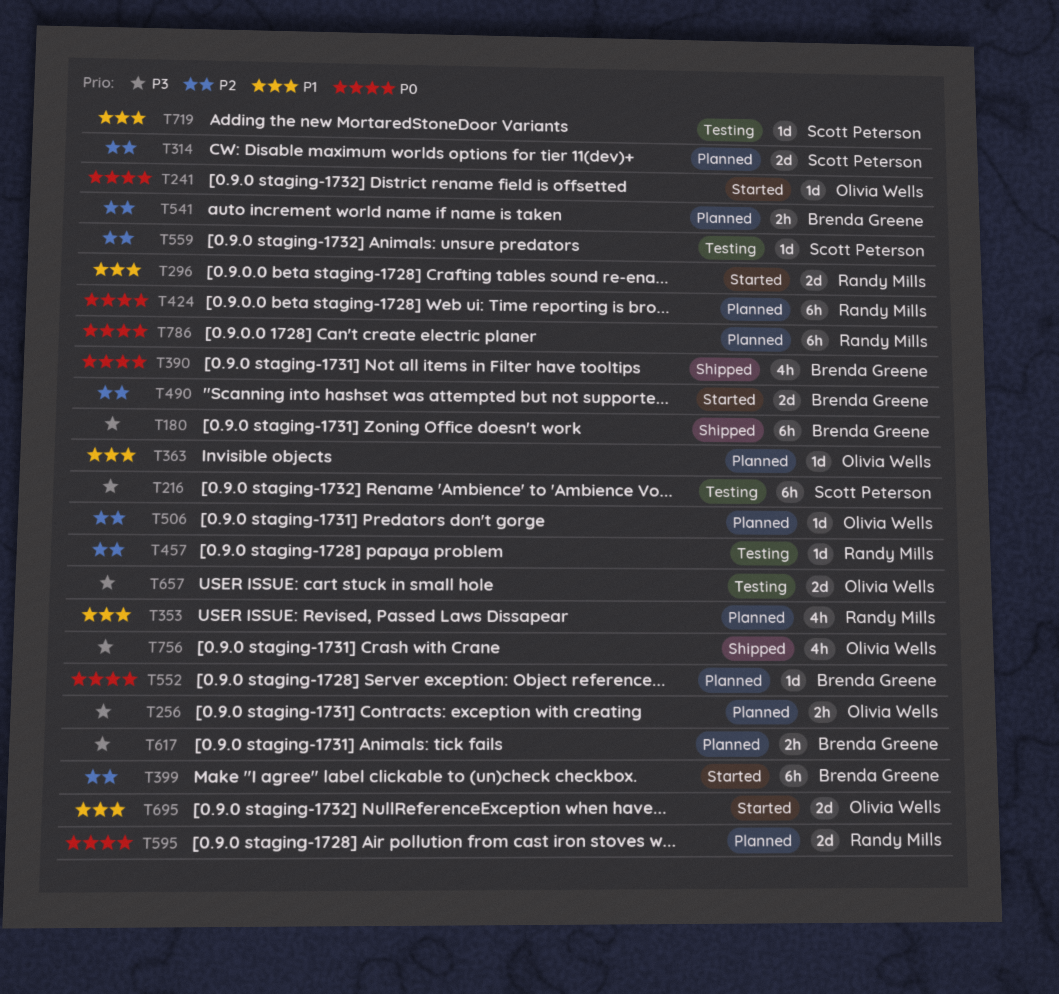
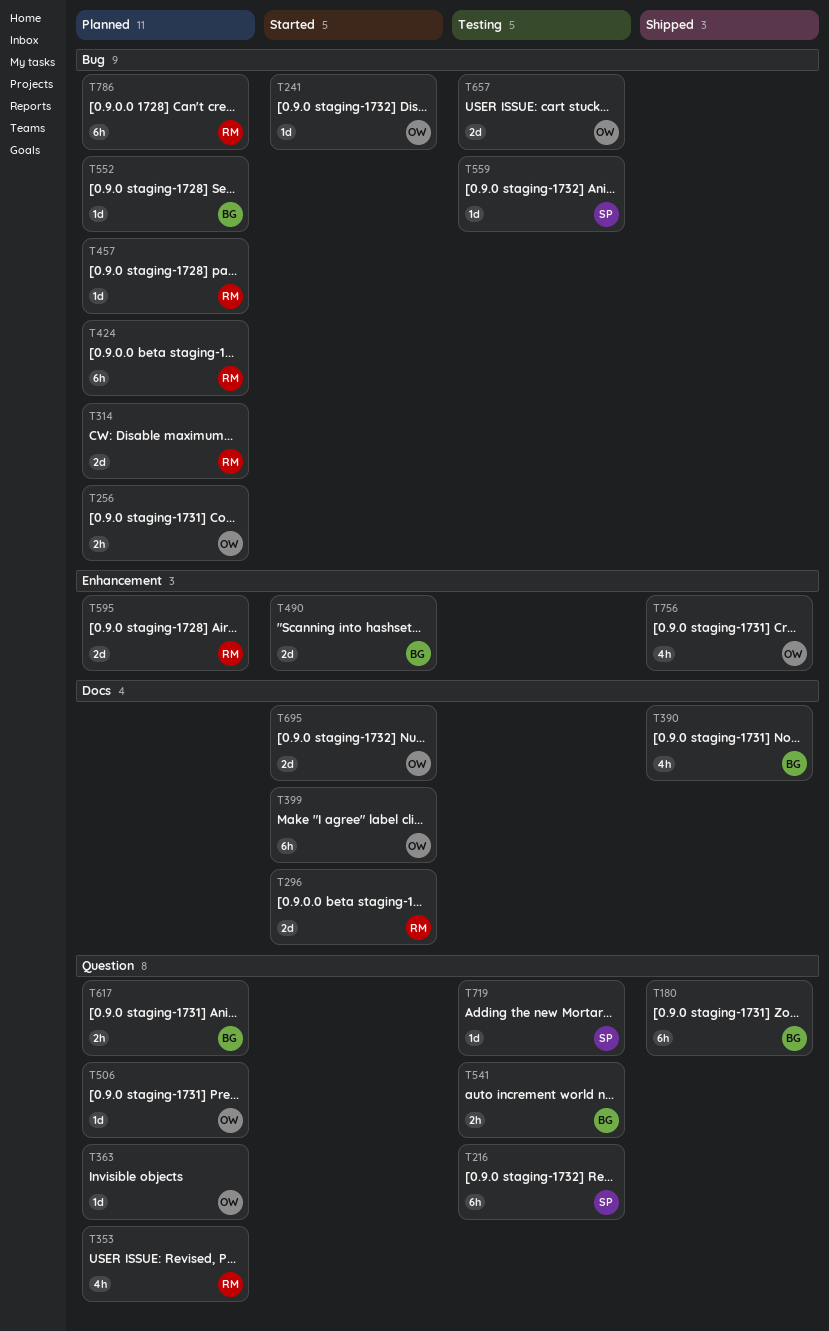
T314, owner: Scott Peterson -> Randy Mills
T399, owner: Brenda Greene -> Olivia Wells
T457, status: Testing -> Planned
T541, status: Planned -> Testing

